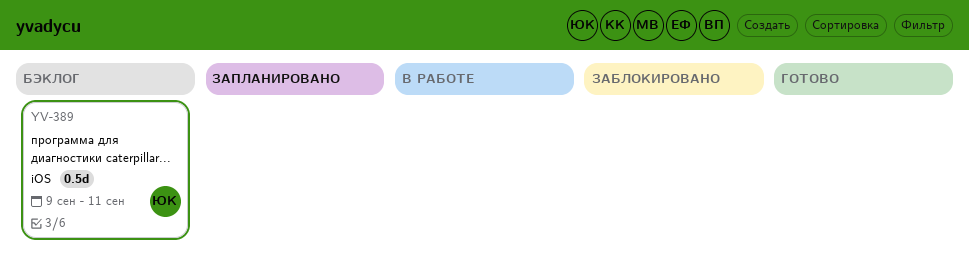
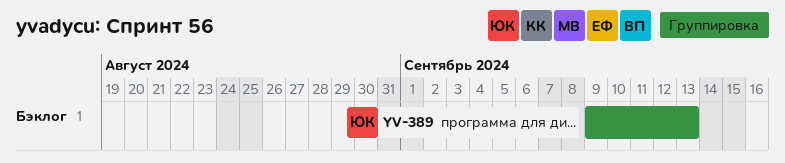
YV-389, due: Sep 11 -> Sep 13

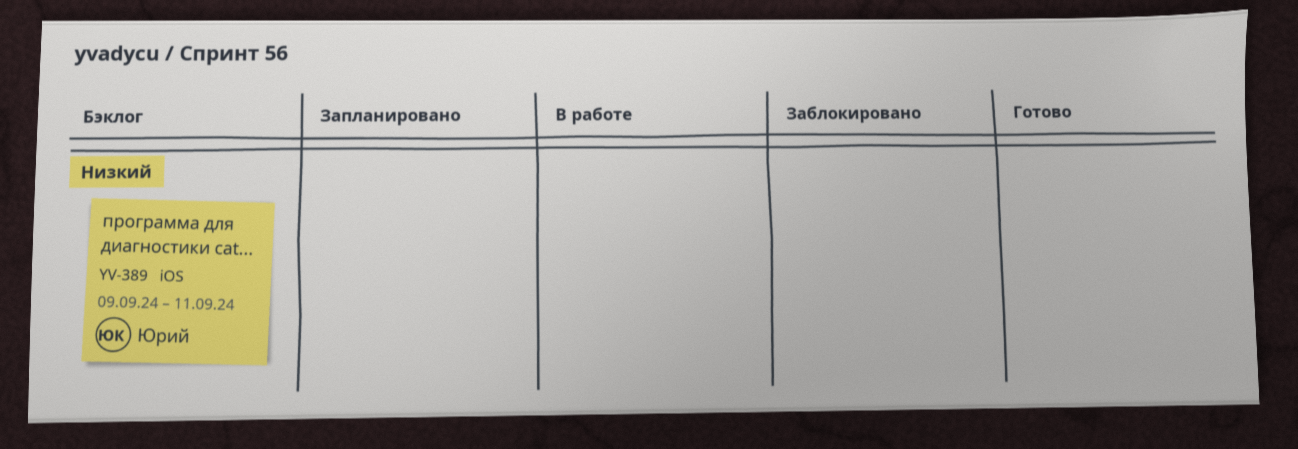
YV-389, due: Sep 13 -> Sep 11

